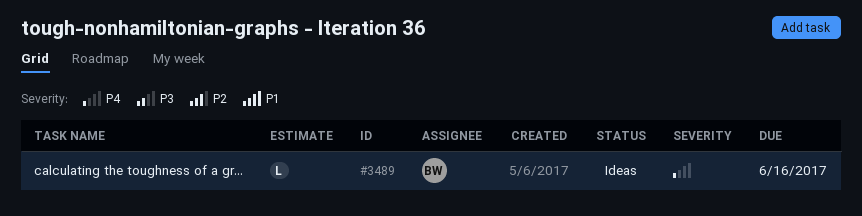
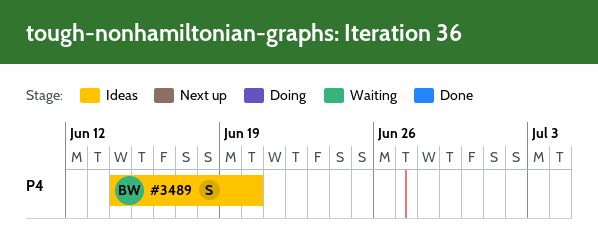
#3489, estimate: L -> S
#3489, due: Jun 16 -> Jun 20

